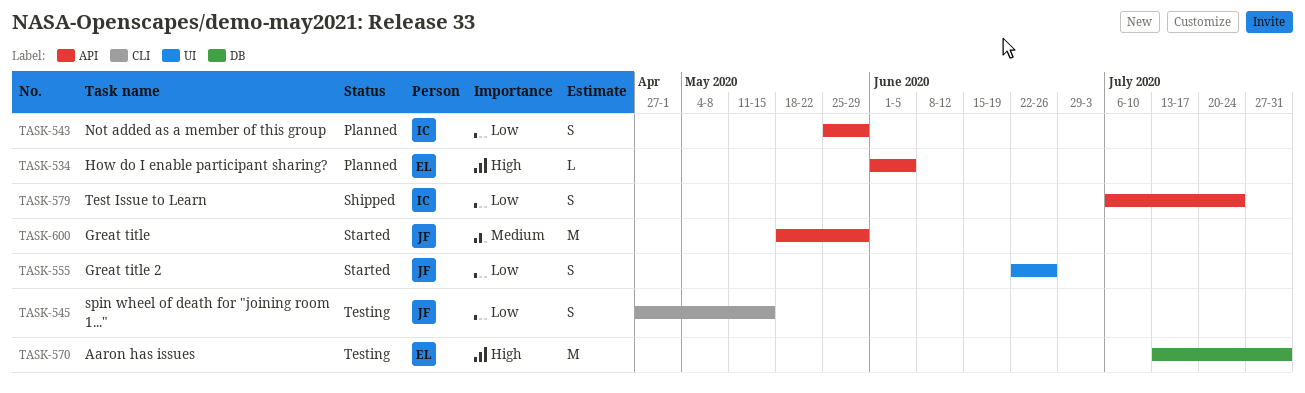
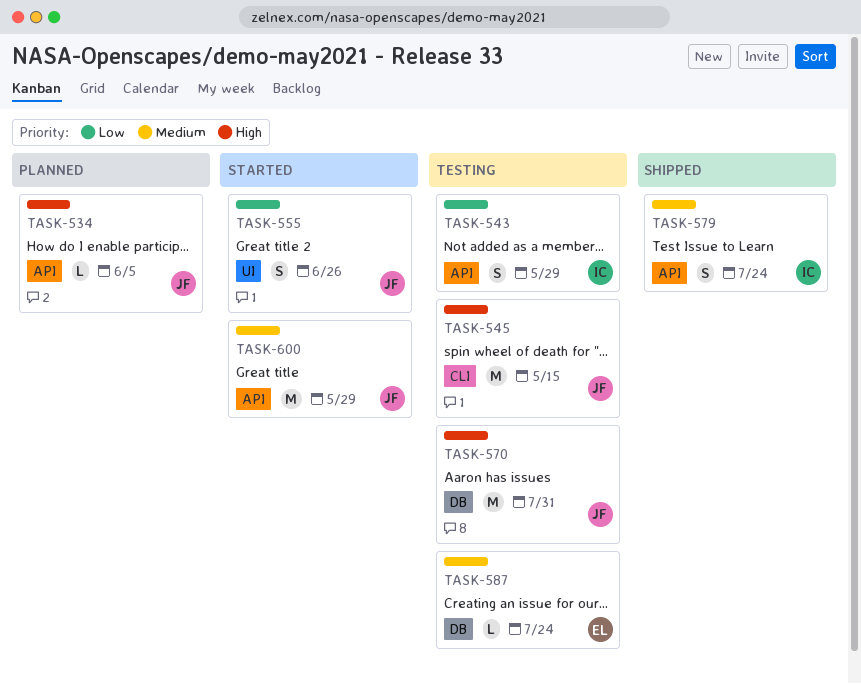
TASK-534, owner: EL -> JF
TASK-543, status: Planned -> Testing
TASK-545, priority: Low -> High
TASK-545, estimate: S -> M
TASK-570, owner: EL -> JF
TASK-579, priority: Low -> Medium
TASK-587: none -> present

